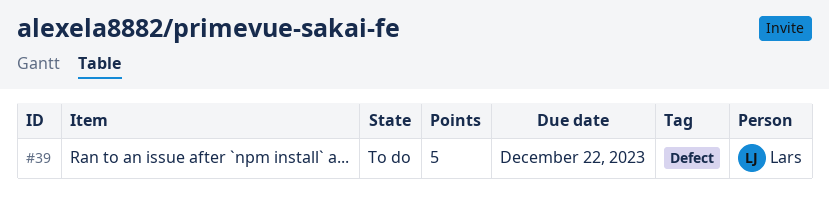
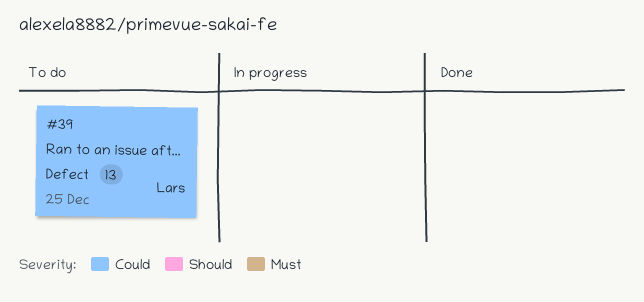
#39, estimate: 5 -> 13
#39, due: Dec 22 -> Dec 25

